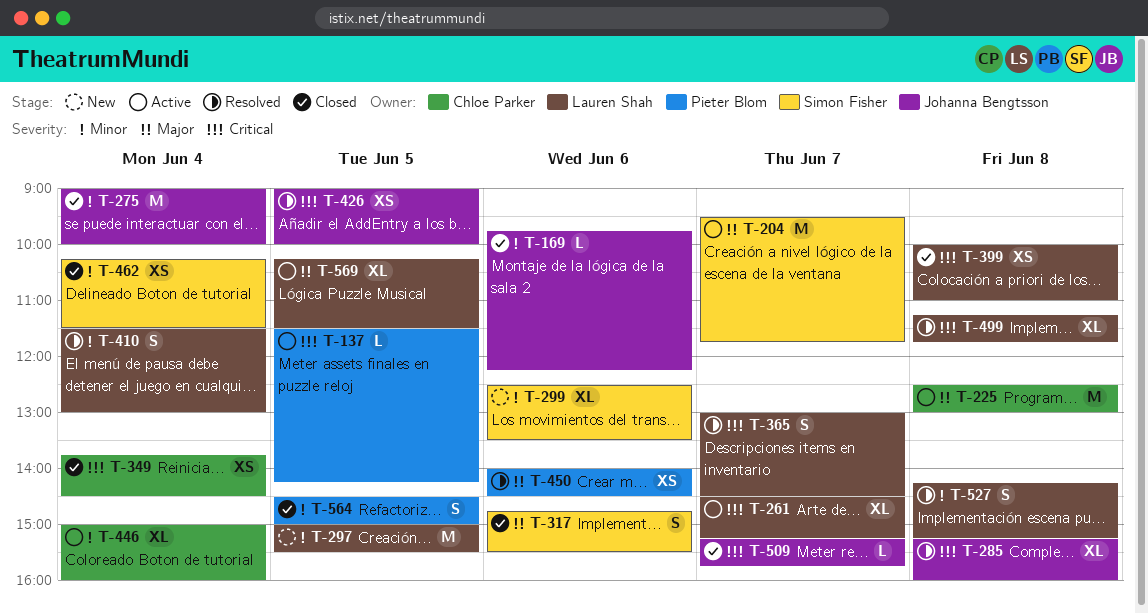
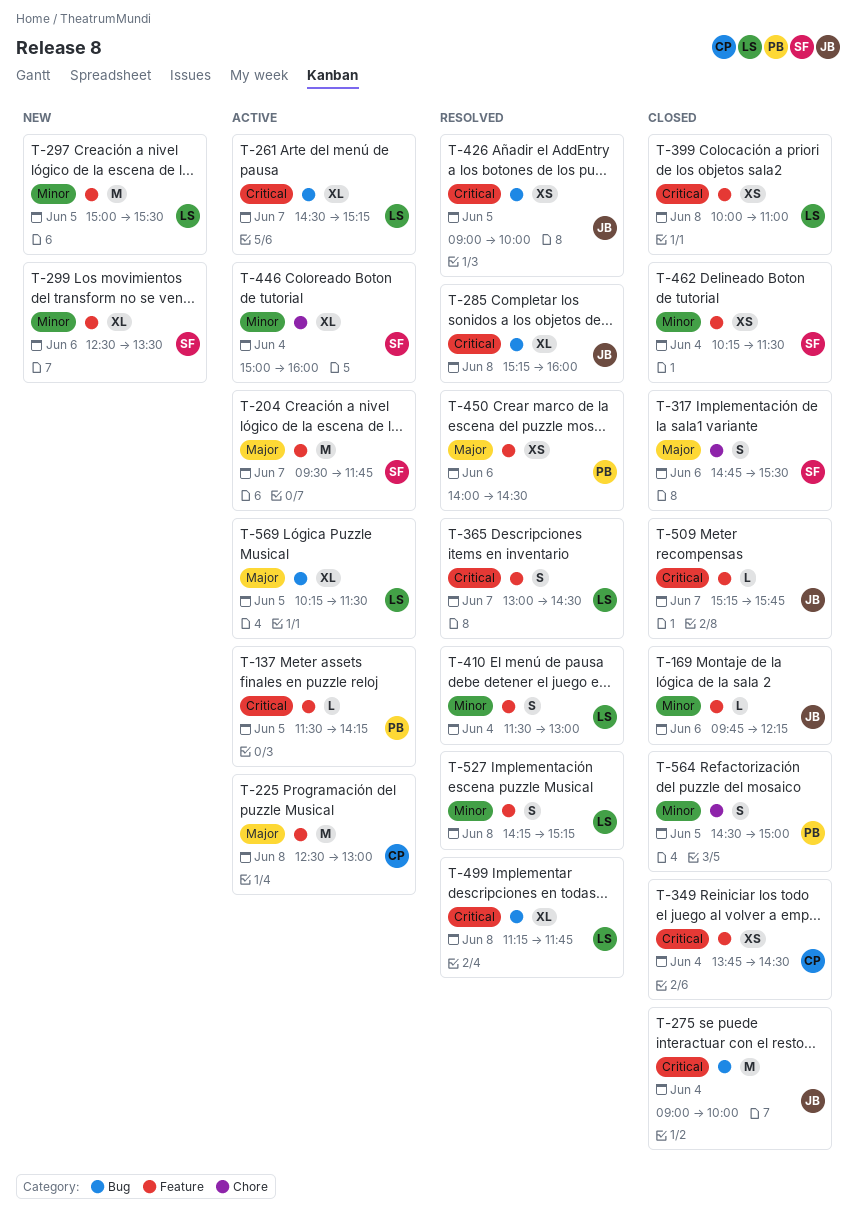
T-275, priority: Minor -> Critical
T-446, owner: Chloe Parker -> Simon Fisher

